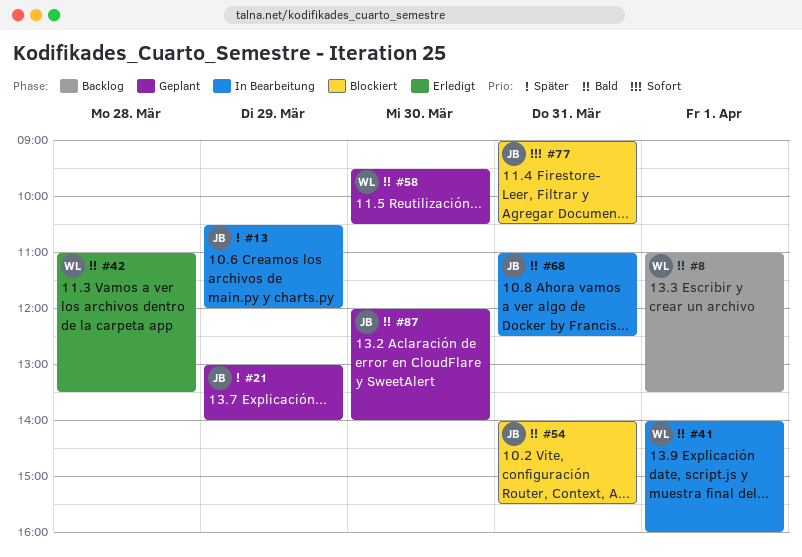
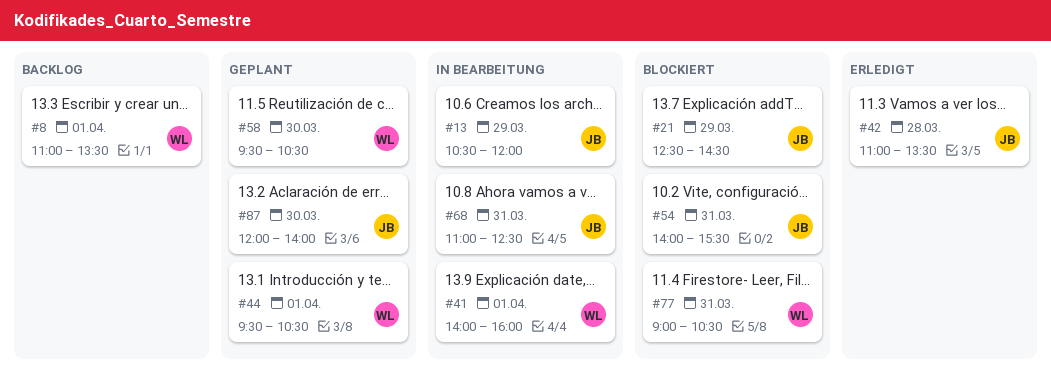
#21, status: Geplant -> Blockiert
#21, begins: 13:00 -> 12:30
#21, ends: 14:00 -> 14:30
#42, owner: WL -> JB
#44: none -> present
#77, owner: JB -> WL

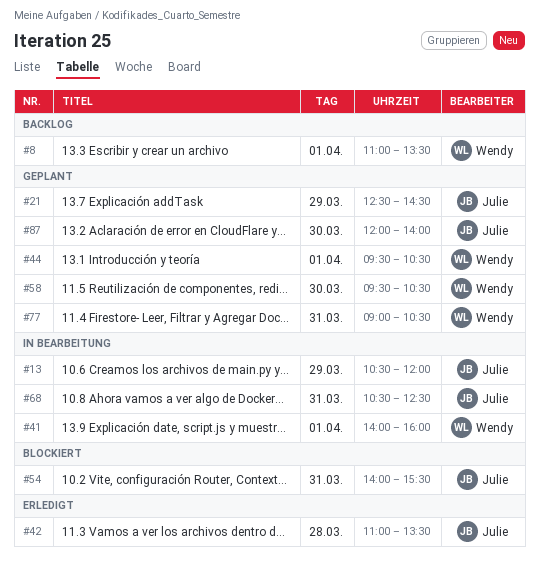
#21, status: Blockiert -> Geplant
#68, begins: 11:00 -> 10:30
#77, status: Blockiert -> Geplant

